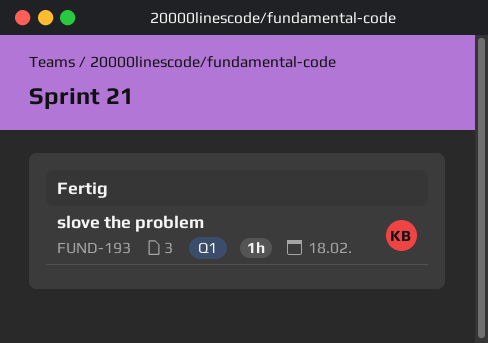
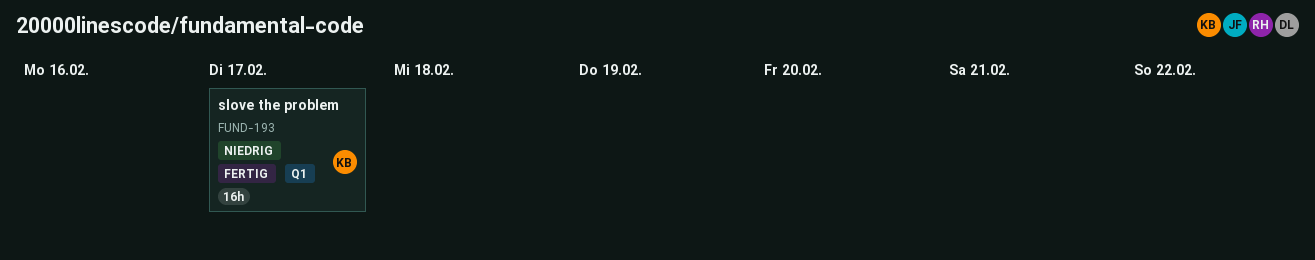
FUND-193, estimate: 1h -> 16h
FUND-193, due: Feb 18 -> Feb 17

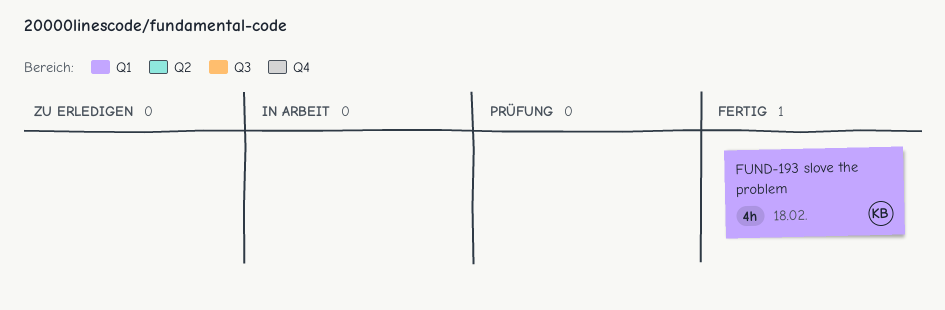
FUND-193, estimate: 16h -> 4h
FUND-193, due: Feb 17 -> Feb 18

